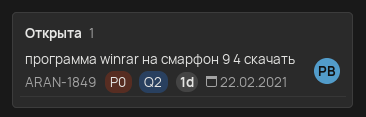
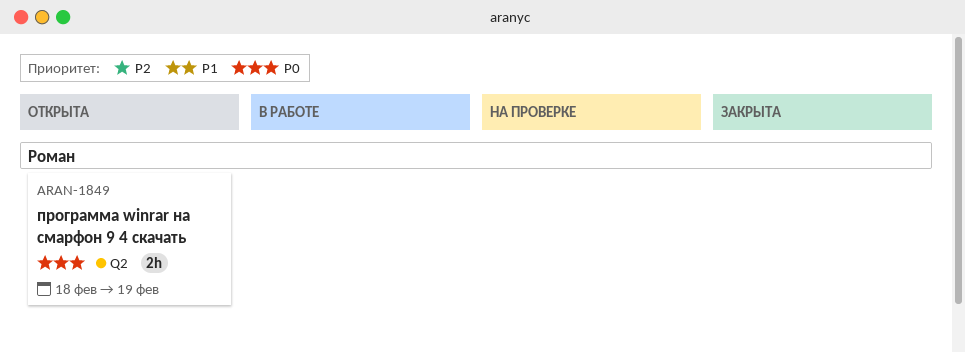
ARAN-1849, estimate: 1d -> 2h
ARAN-1849, due: Feb 22 -> Feb 19

